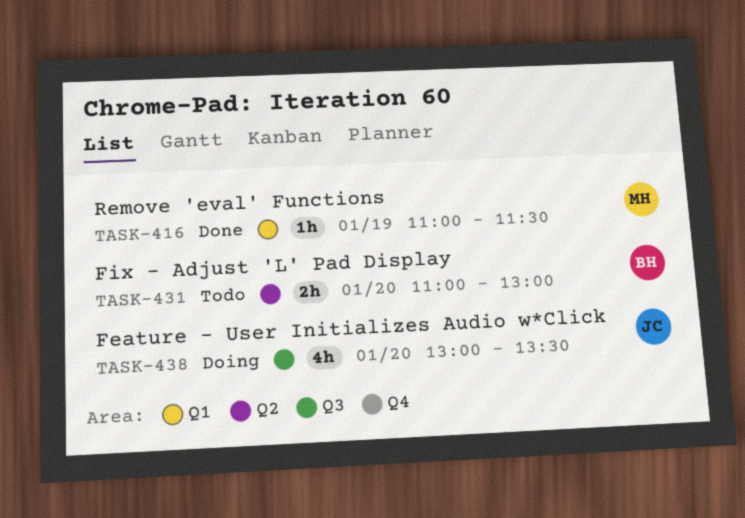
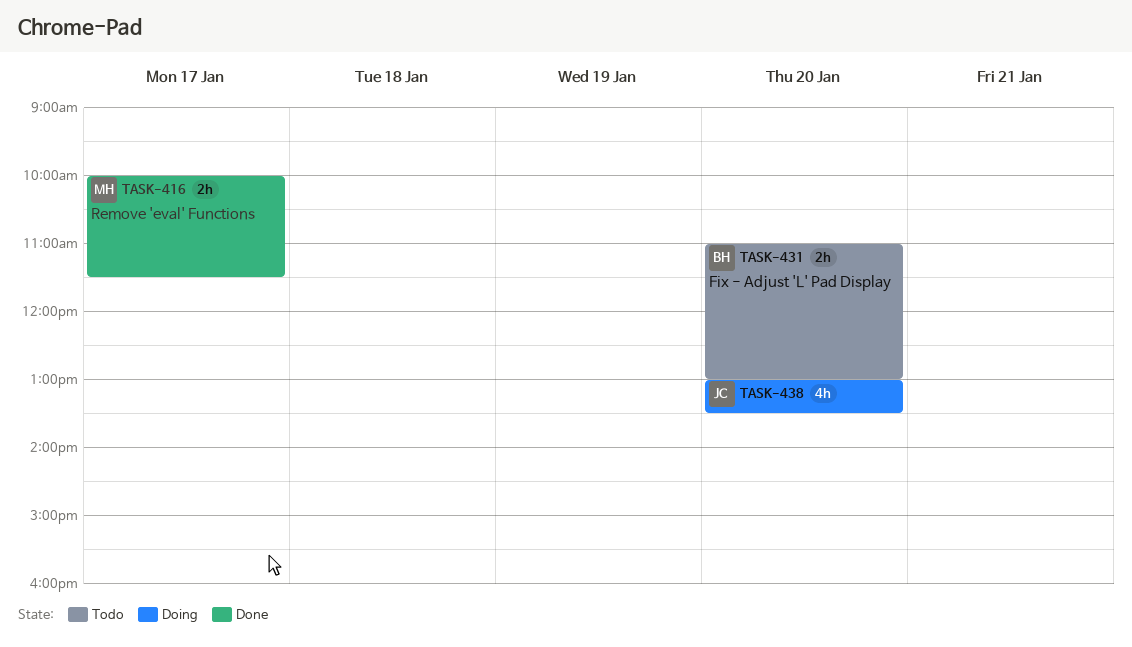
TASK-416, estimate: 1h -> 2h
TASK-416, day: Jan 19 -> Jan 17
TASK-416, begins: 11:00 -> 10:00

